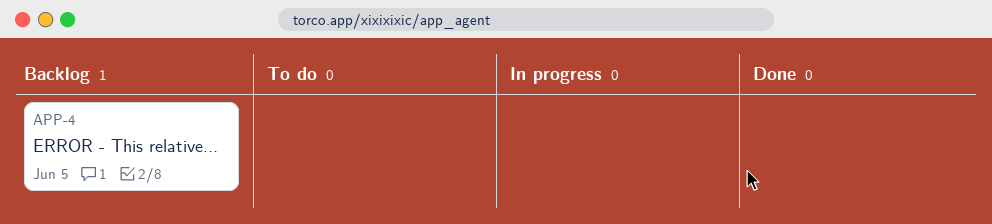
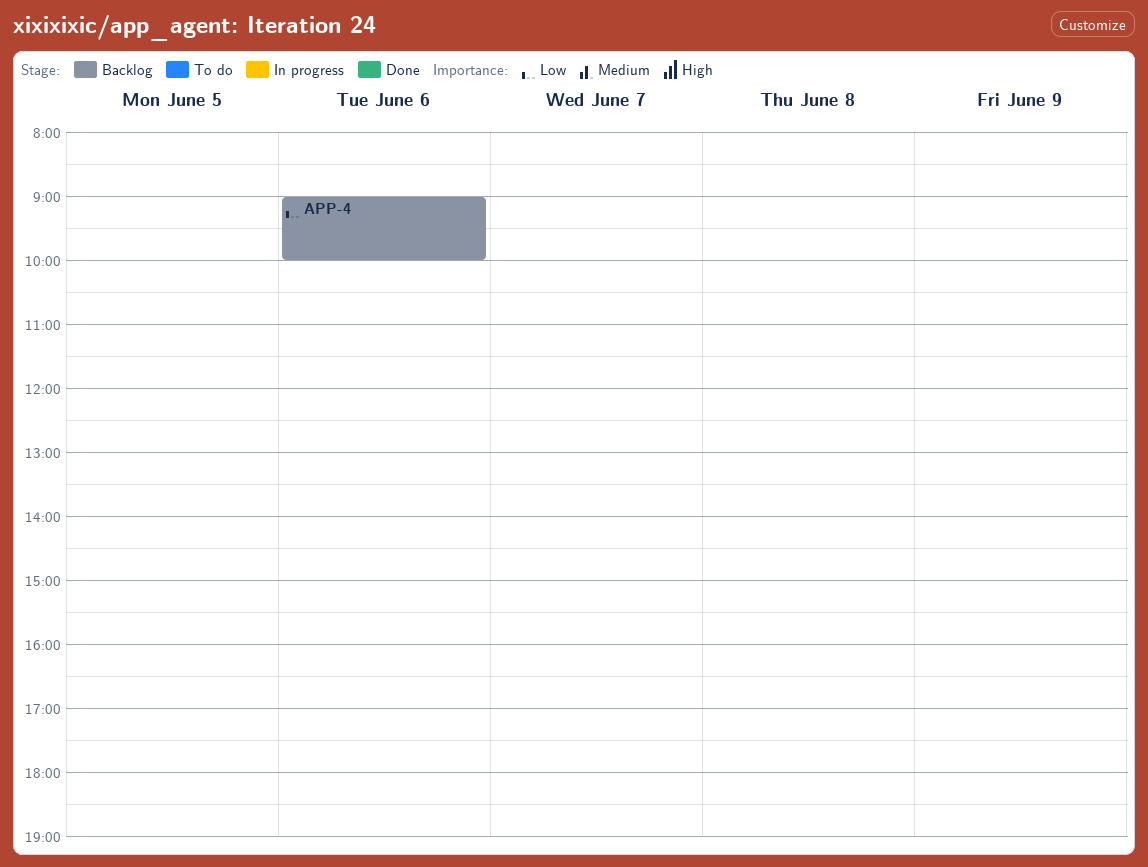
APP-4, day: Jun 5 -> Jun 6

